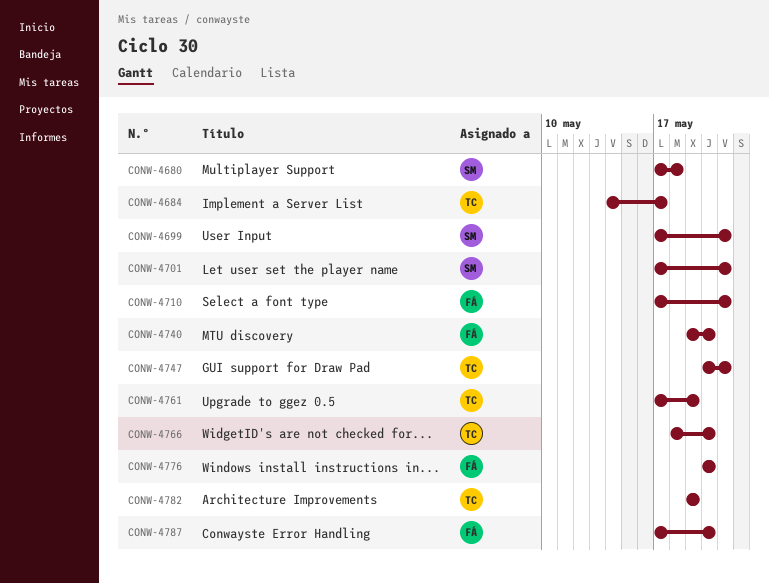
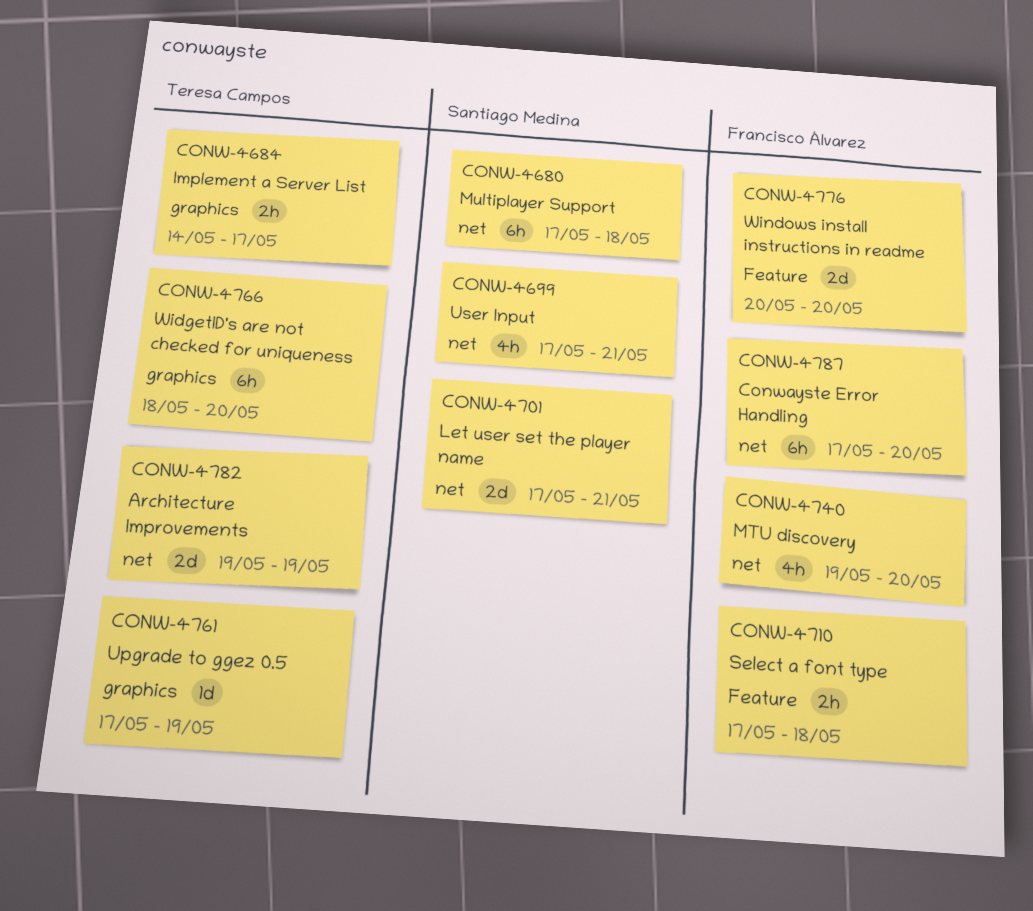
CONW-4710, due: May 21 -> May 18
CONW-4747: present -> none

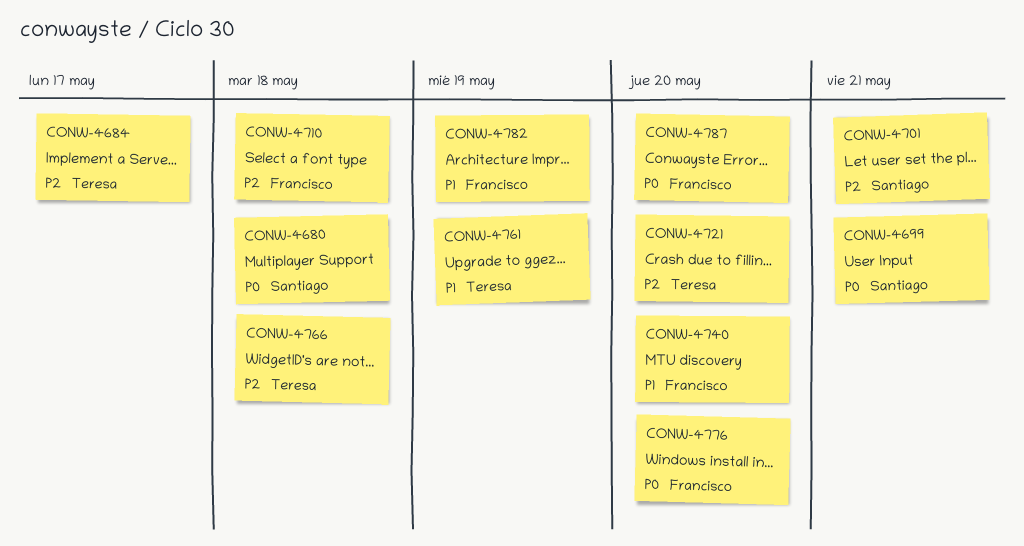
CONW-4721: none -> present
CONW-4766, due: May 20 -> May 18
CONW-4782, owner: Teresa Campos -> Francisco Álvarez

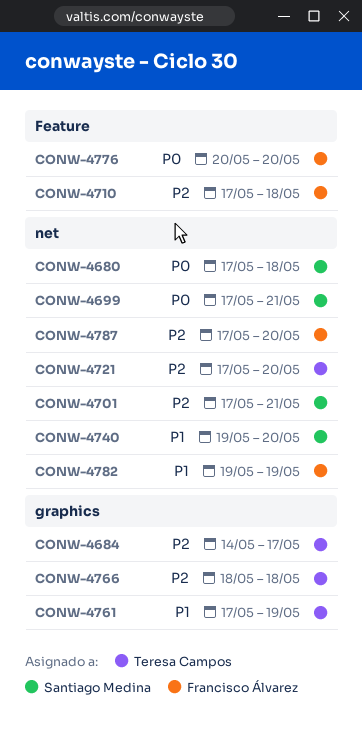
CONW-4740, owner: Francisco Álvarez -> Santiago Medina
CONW-4787, priority: P0 -> P2

